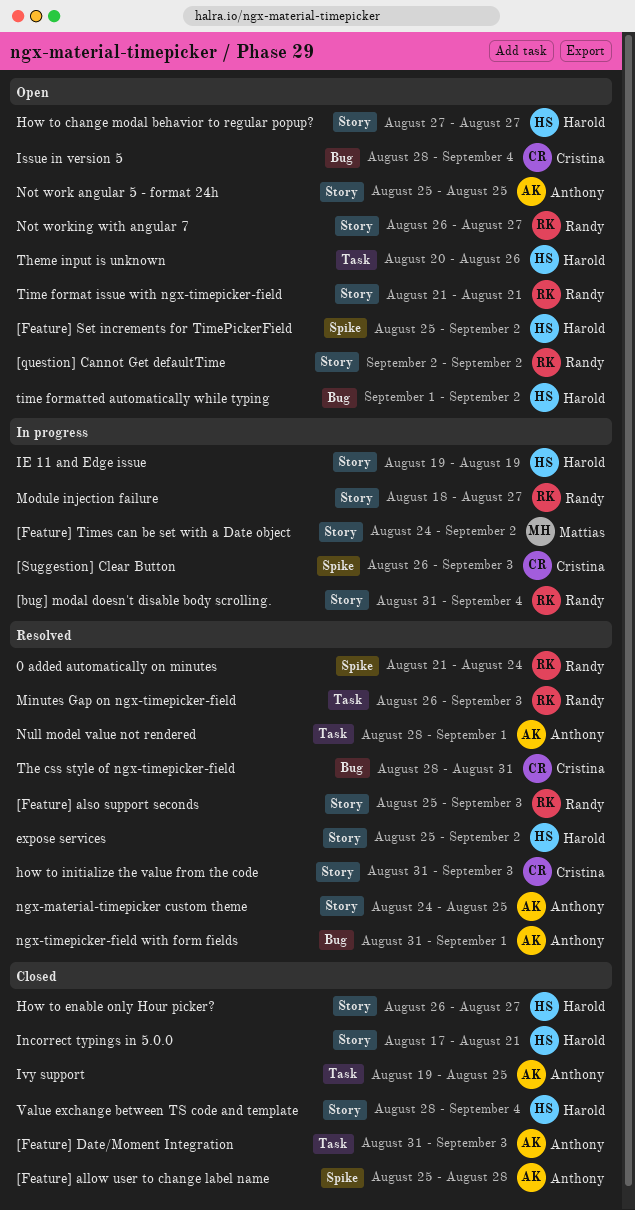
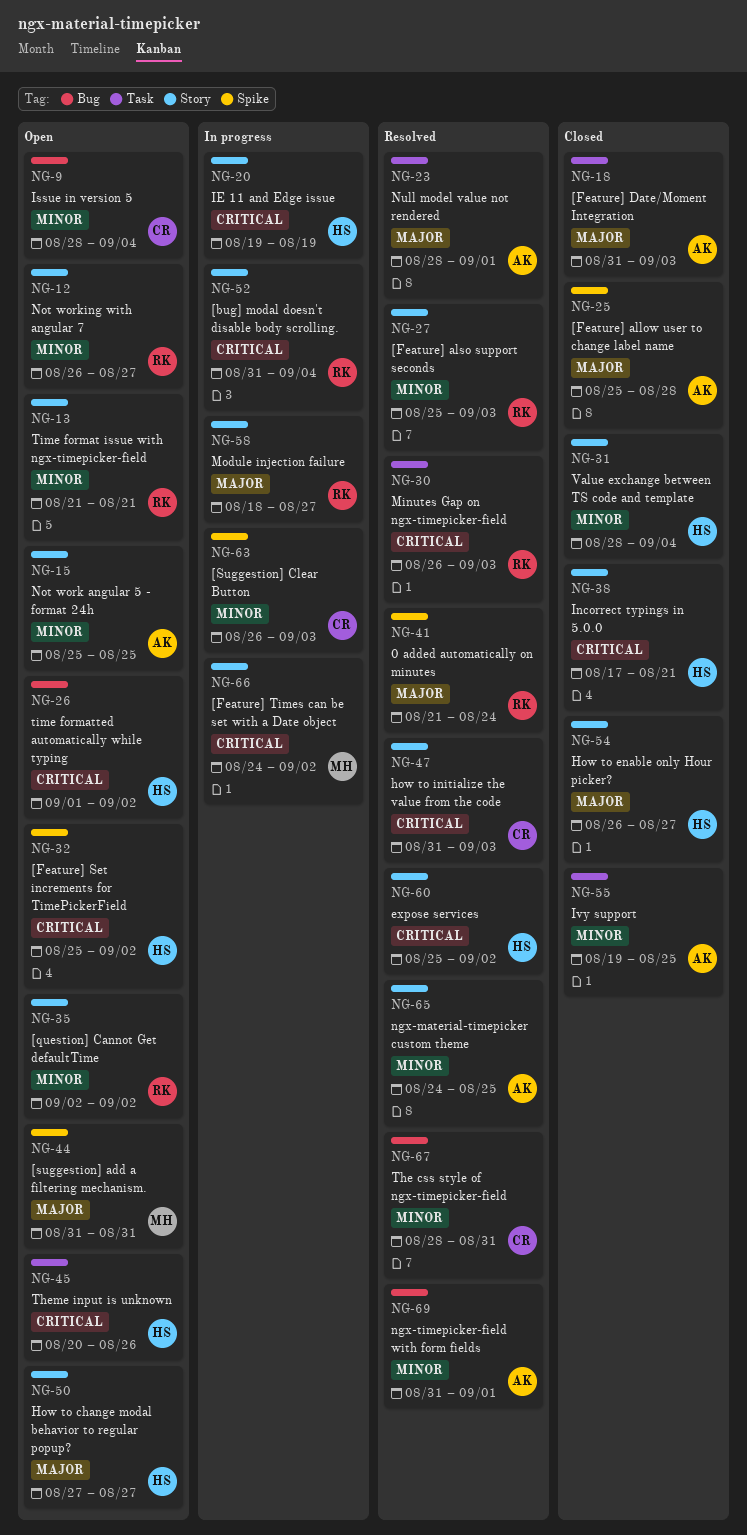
[suggestion] add a filtering mechanism.: none -> present

